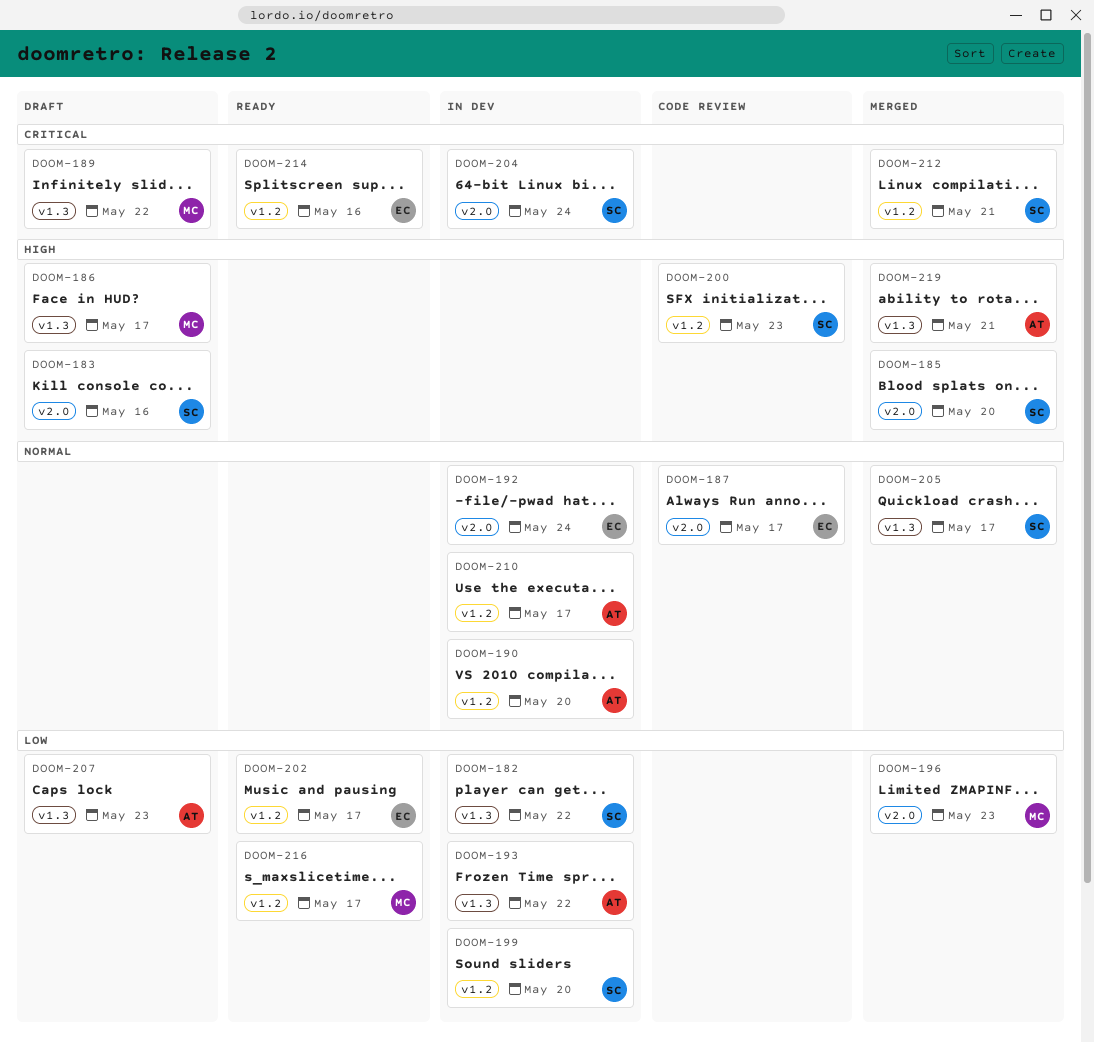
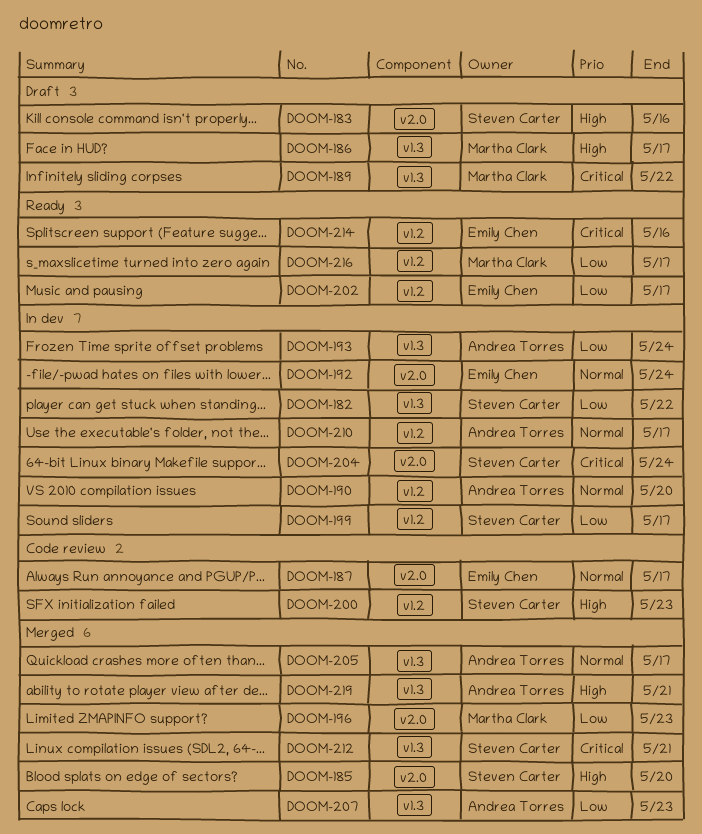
DOOM-193, due: May 22 -> May 24
DOOM-199, due: May 20 -> May 17
DOOM-205, owner: Steven Carter -> Andrea Torres
DOOM-207, status: Draft -> Merged
DOOM-212, label: v1.2 -> v1.3

